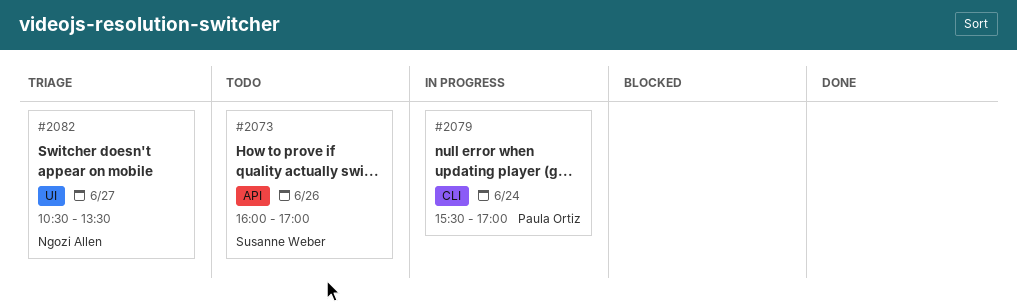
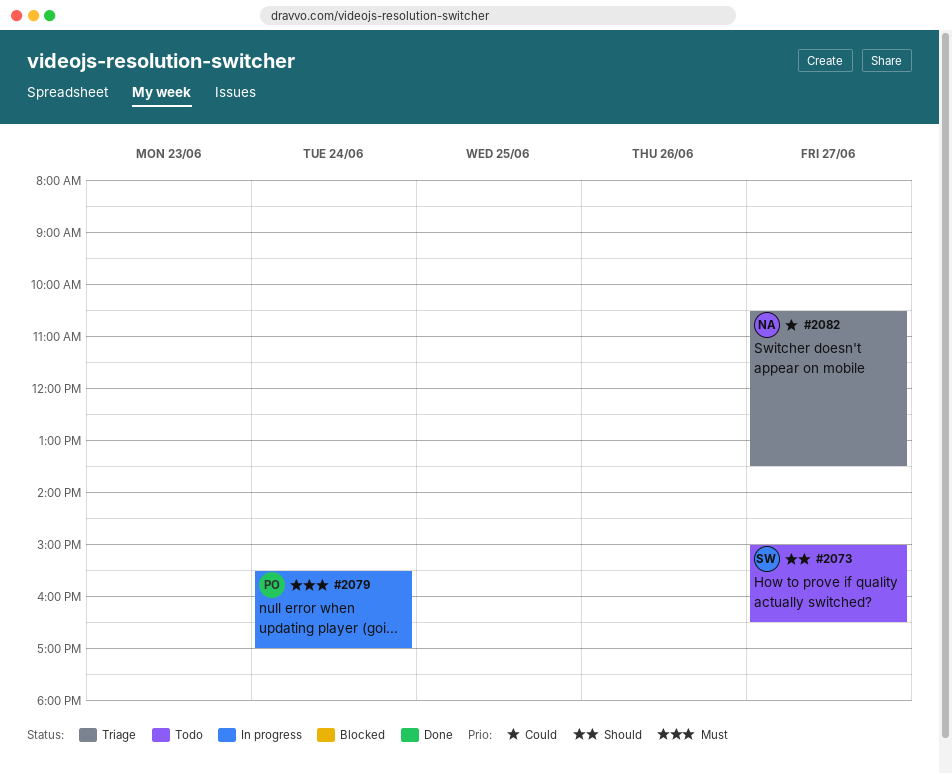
#2073, day: Jun 26 -> Jun 27
#2073, begins: 16:00 -> 15:00
#2073, ends: 17:00 -> 16:30

